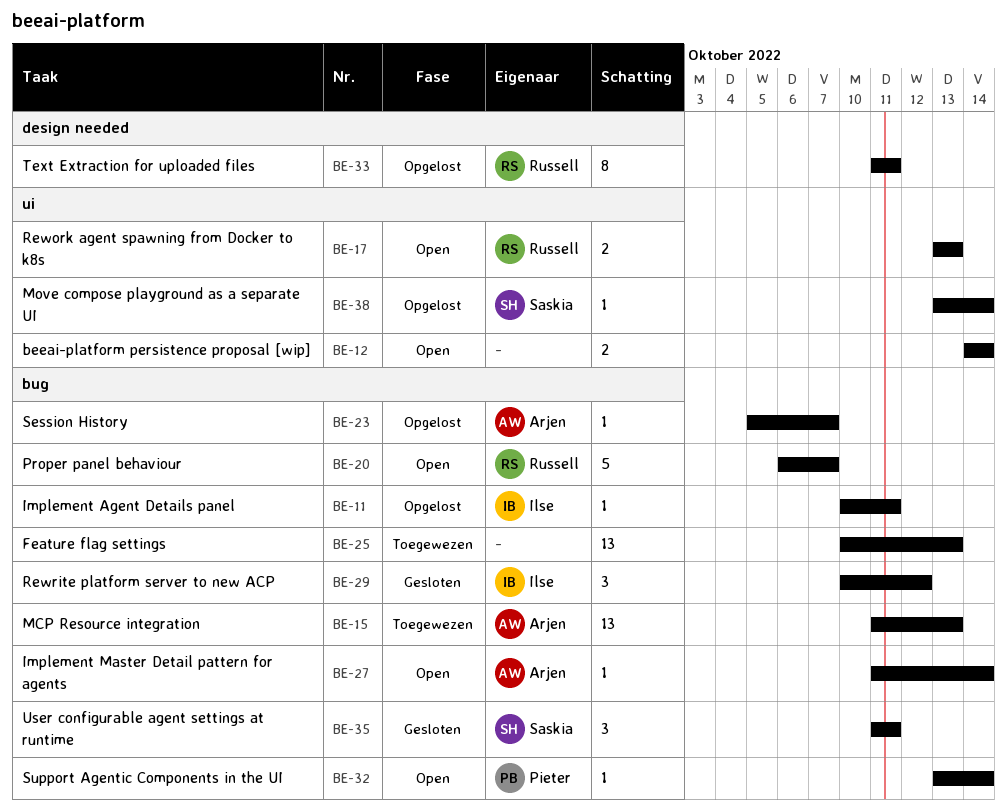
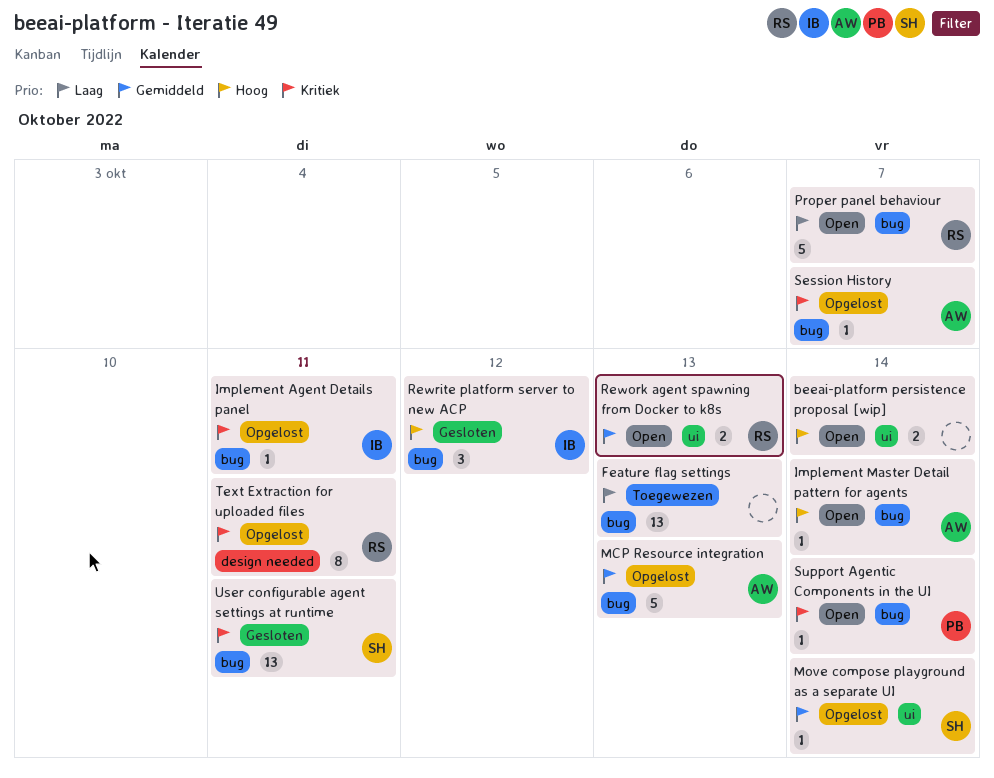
MCP Resource integration, status: Toegewezen -> Opgelost
MCP Resource integration, estimate: 13 -> 5
User configurable agent settings at runtime, estimate: 3 -> 13

